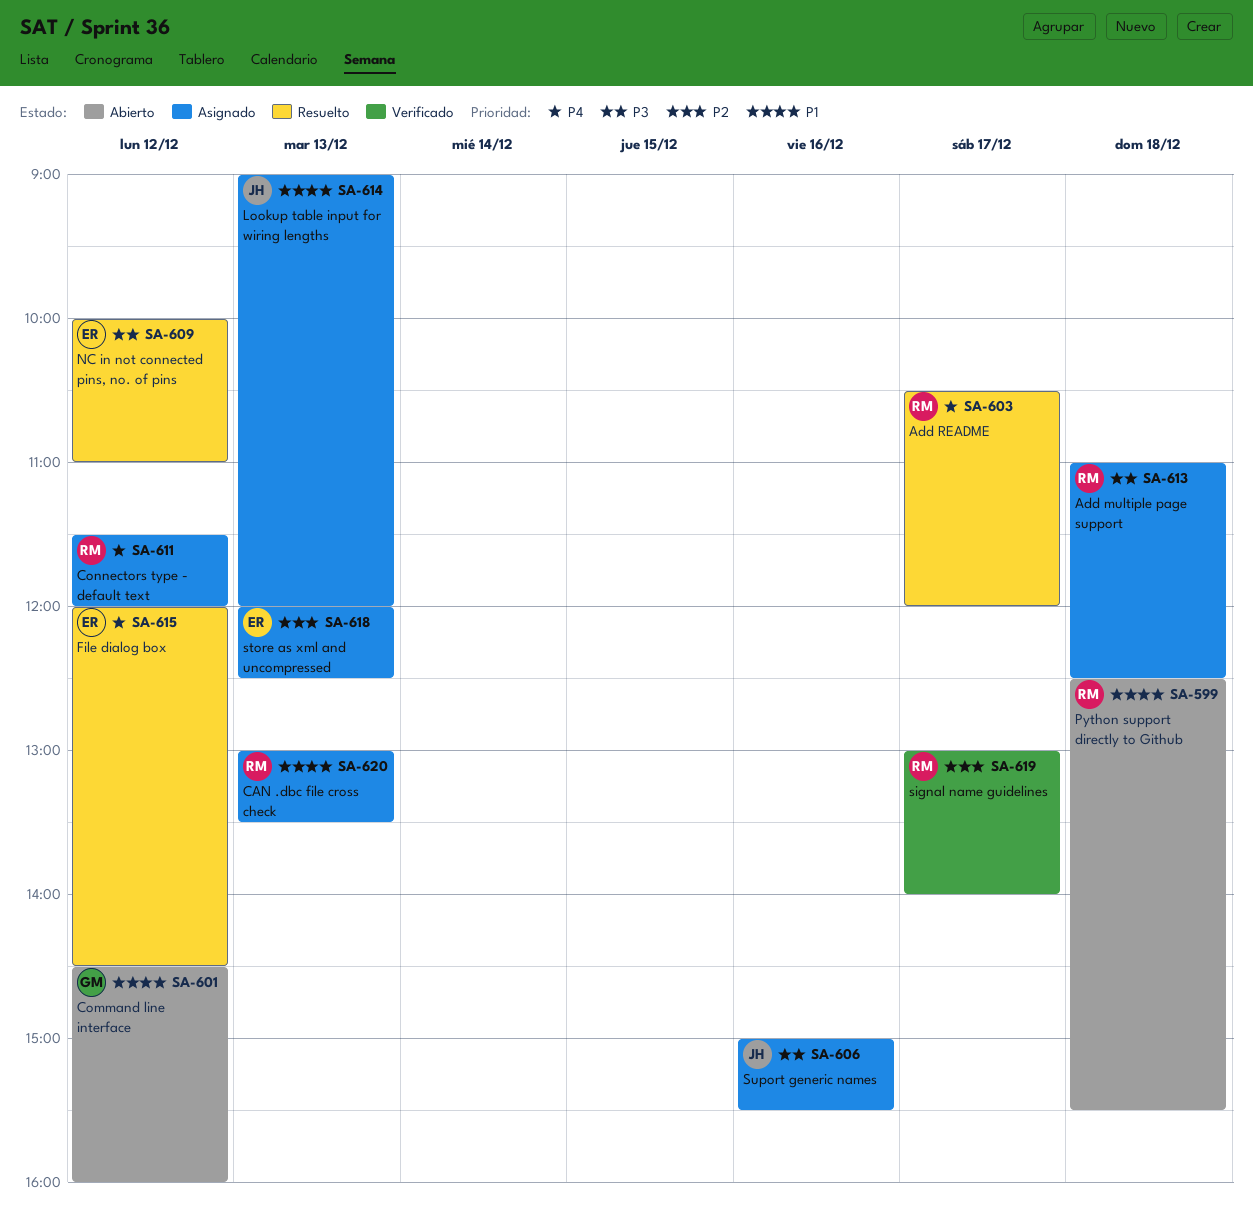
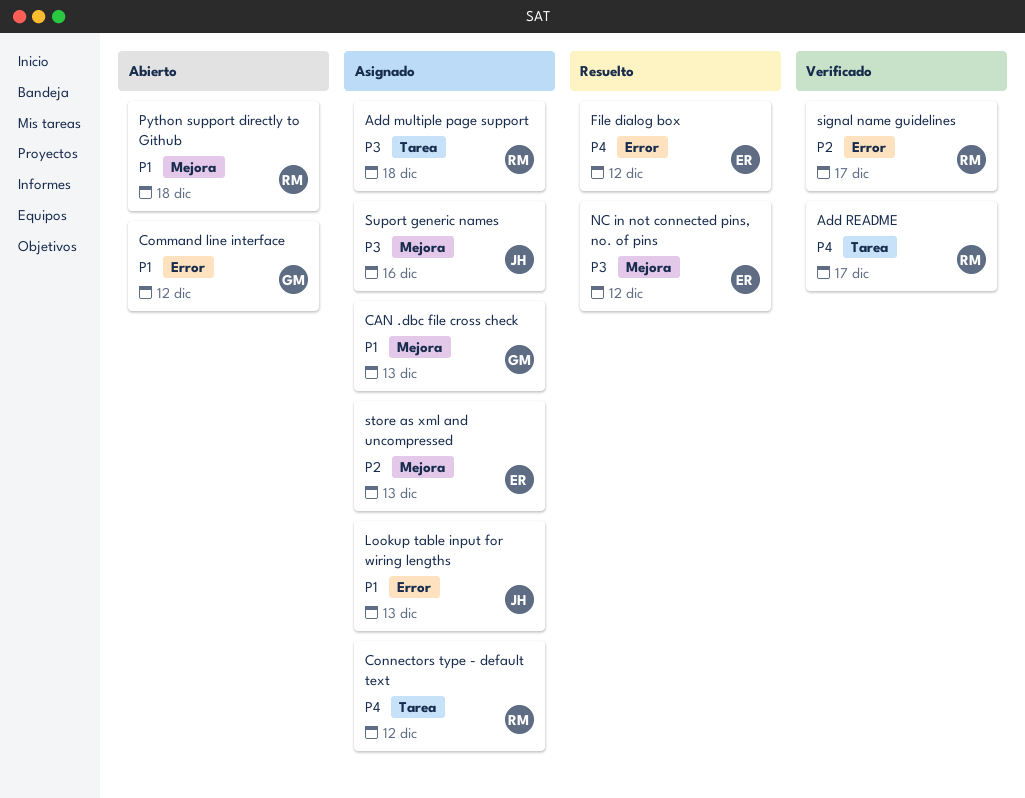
Add README, status: Resuelto -> Verificado
CAN .dbc file cross check, owner: RM -> GM

